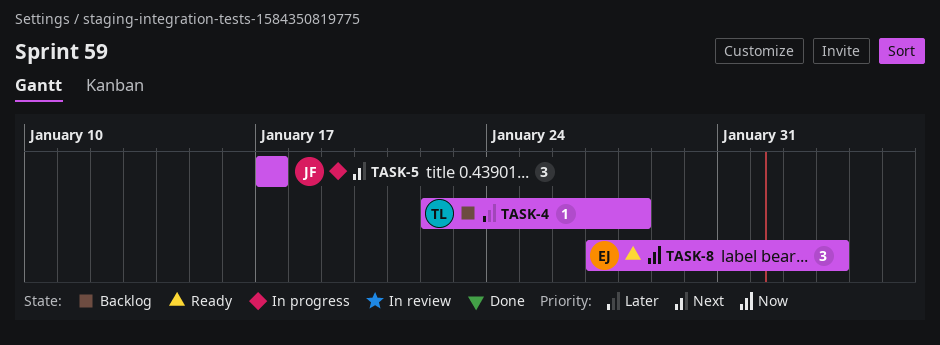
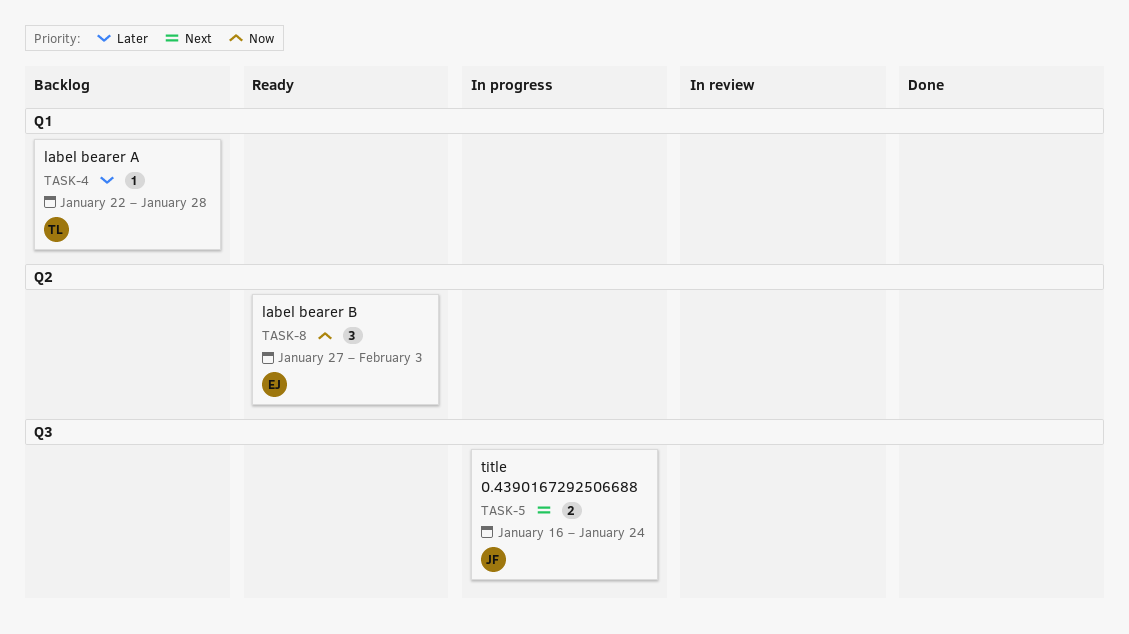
TASK-5, estimate: 3 -> 2
TASK-5, start: Jan 17 -> Jan 16
TASK-5, due: Jan 17 -> Jan 24

